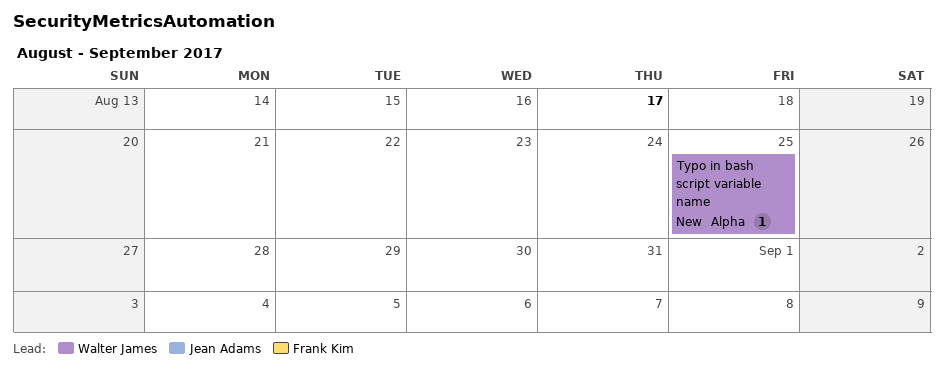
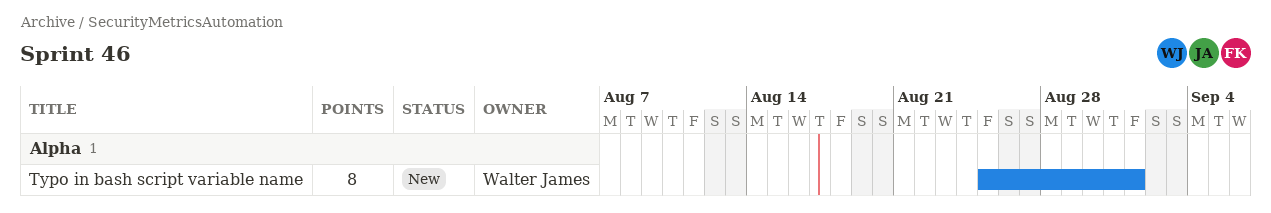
Typo in bash script variable name, estimate: 1 -> 8
Typo in bash script variable name, due: Aug 25 -> Sep 1

